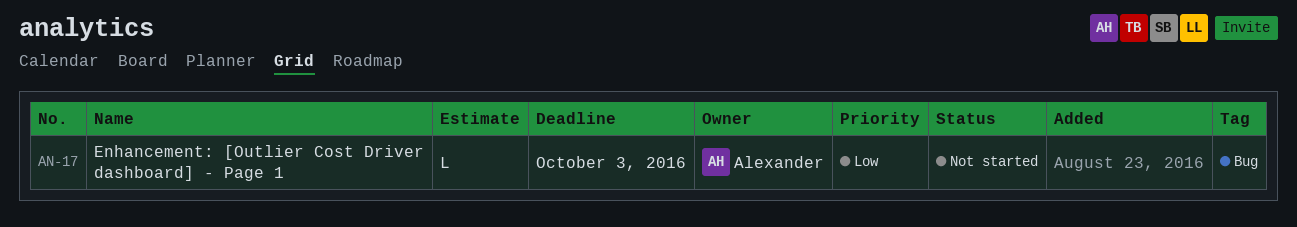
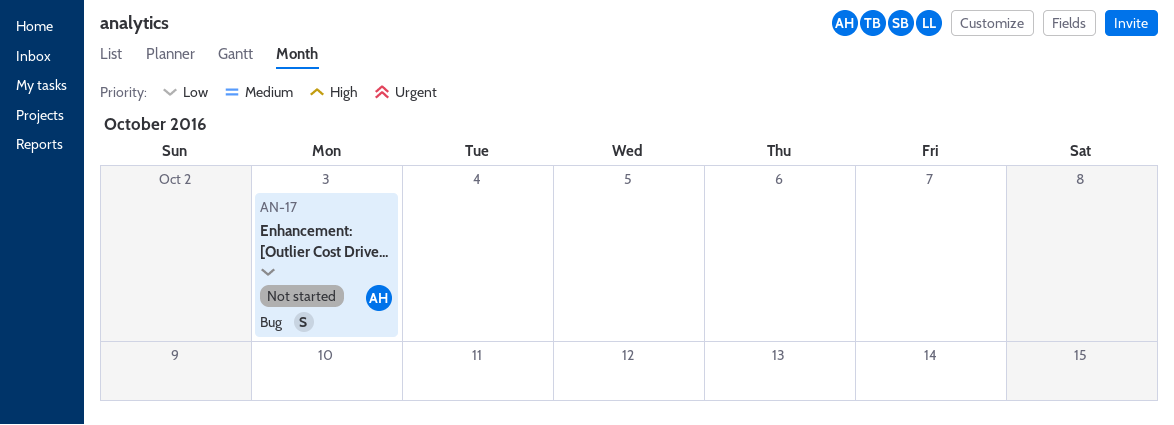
AN-17, estimate: L -> S

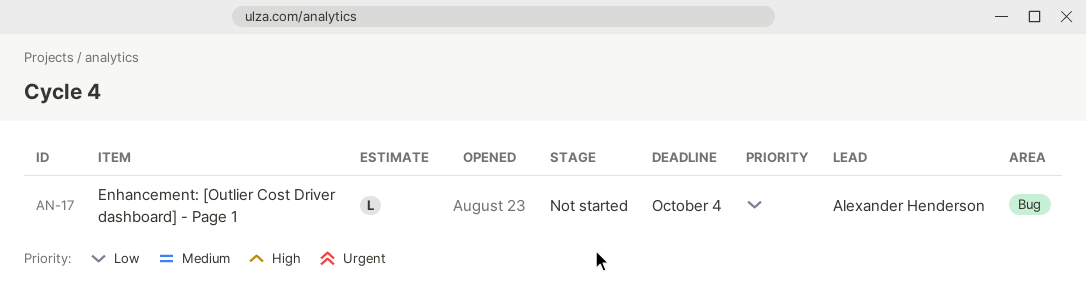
AN-17, estimate: S -> L
AN-17, due: Oct 3 -> Oct 4

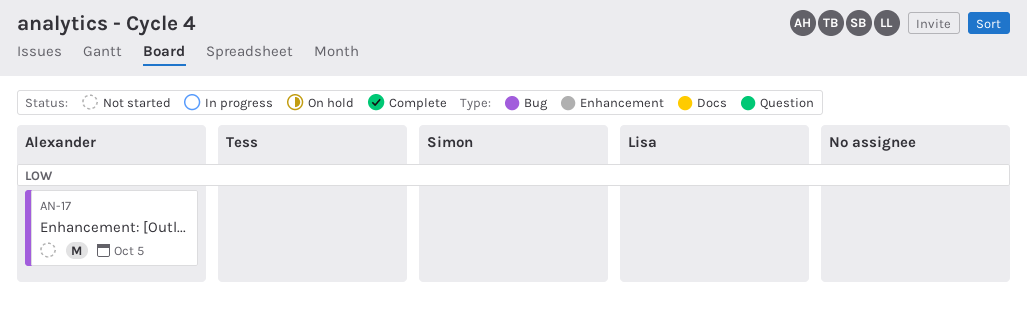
AN-17, estimate: L -> M
AN-17, due: Oct 4 -> Oct 5

